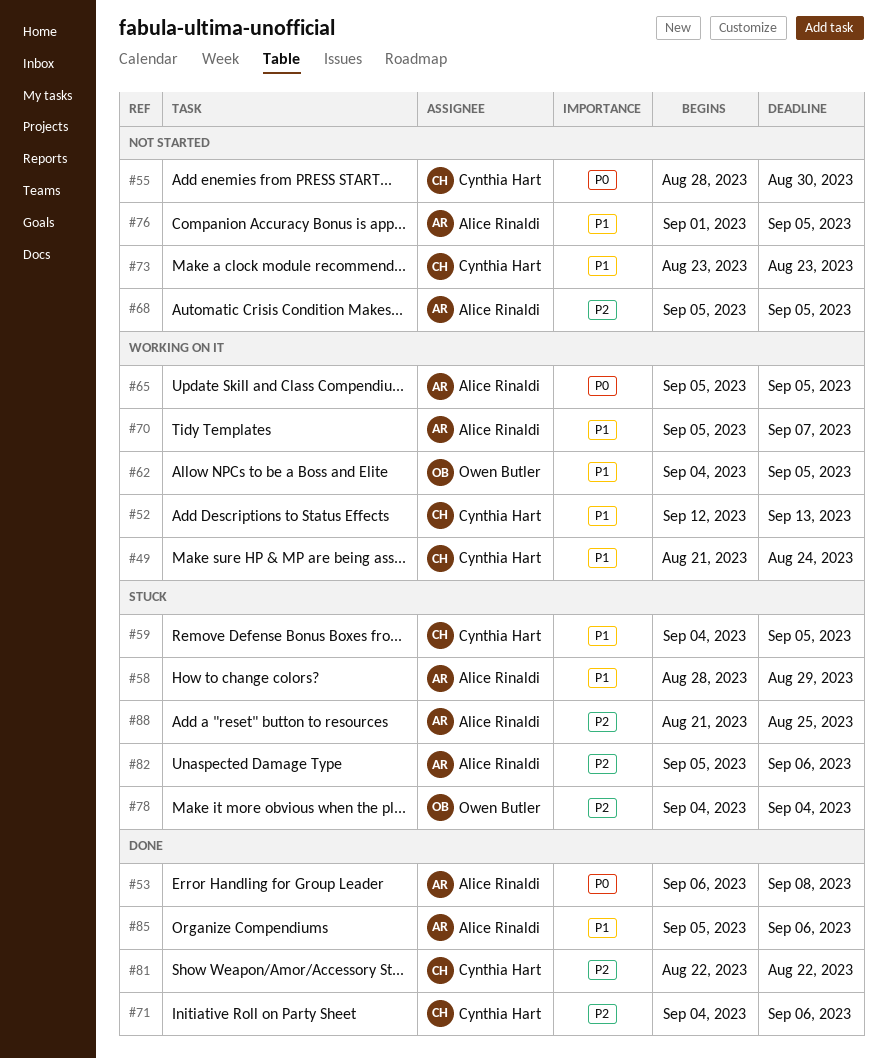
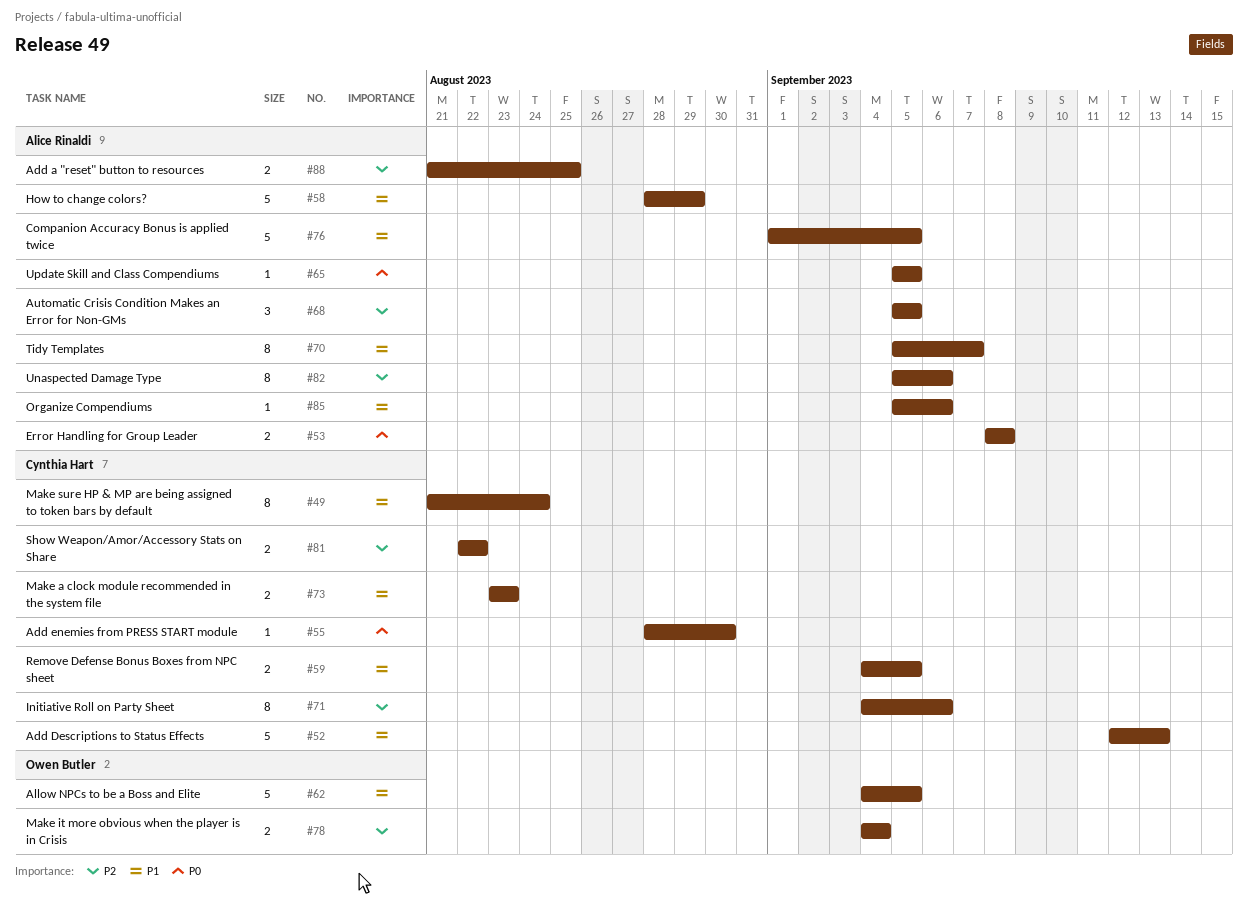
#53, start: Sep 6 -> Sep 8

